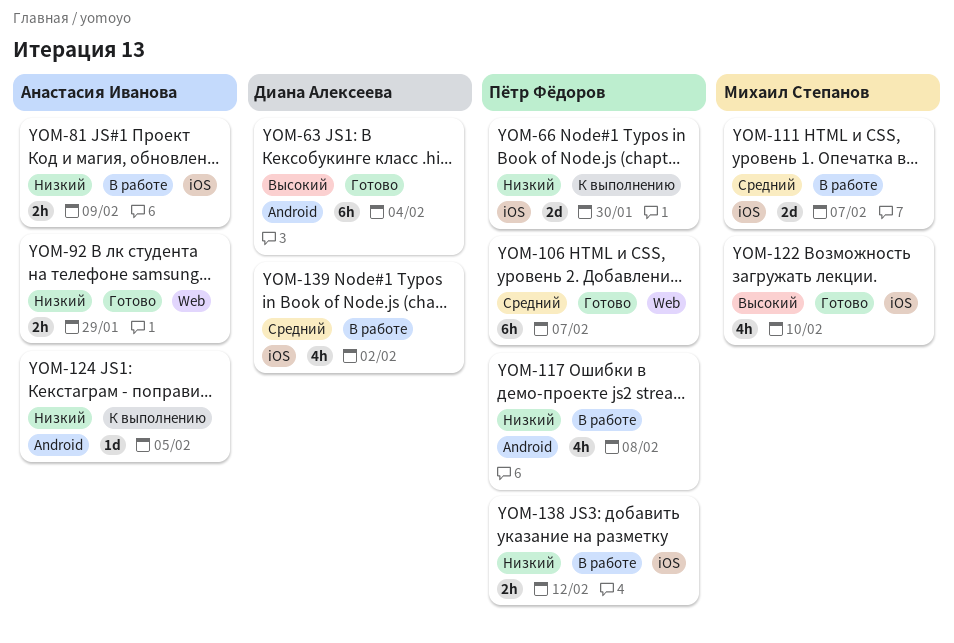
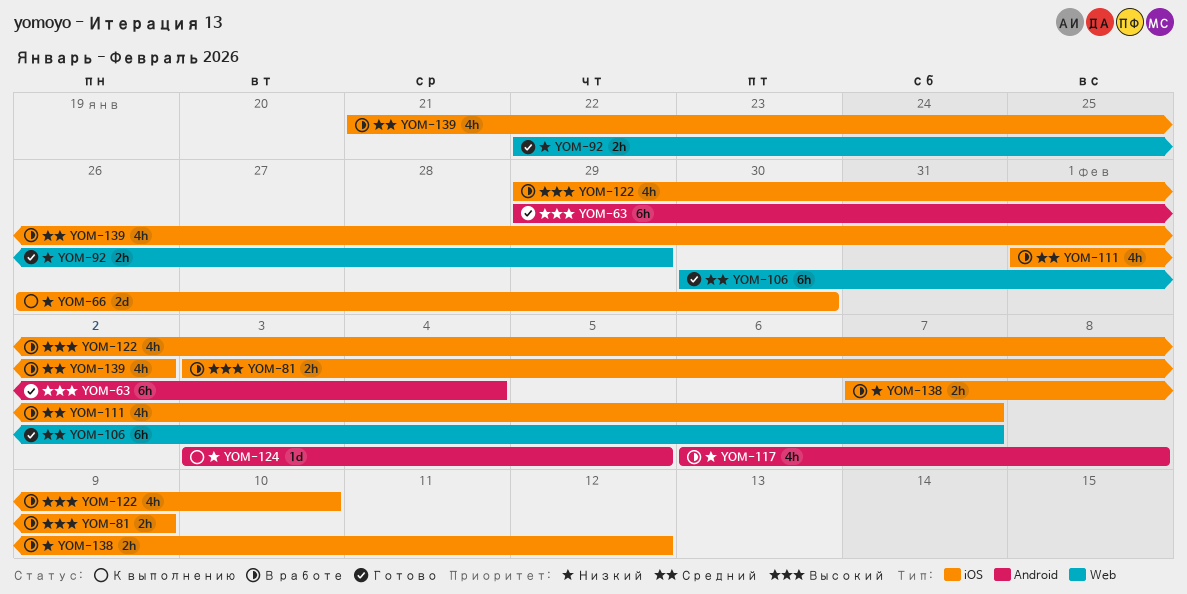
YOM-81, priority: Низкий -> Высокий
YOM-111, estimate: 2d -> 4h
YOM-122, status: Готово -> В работе

